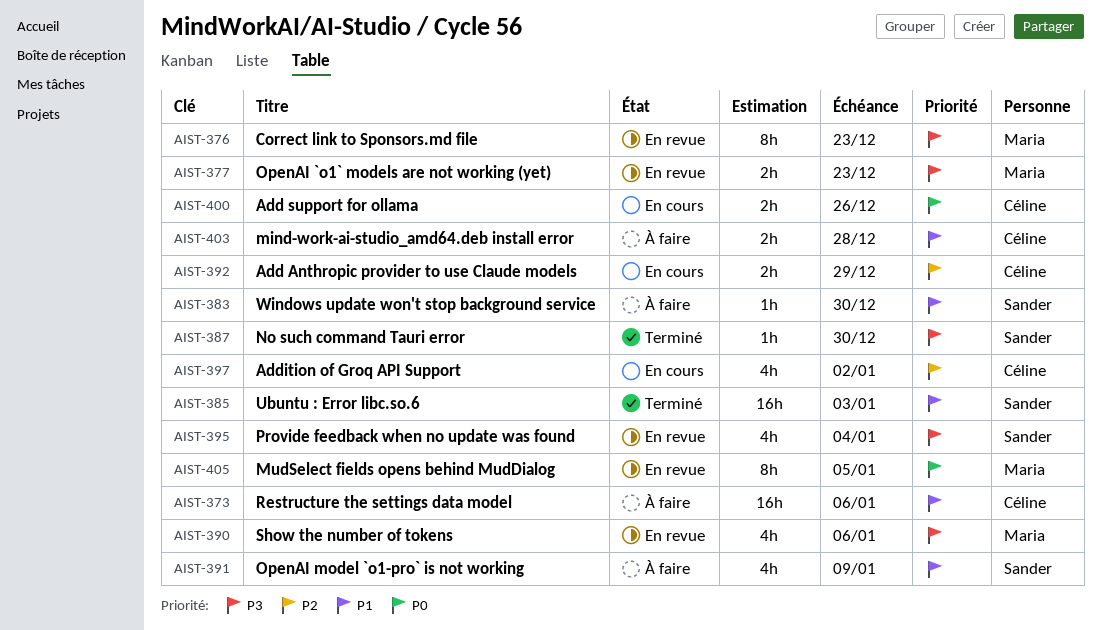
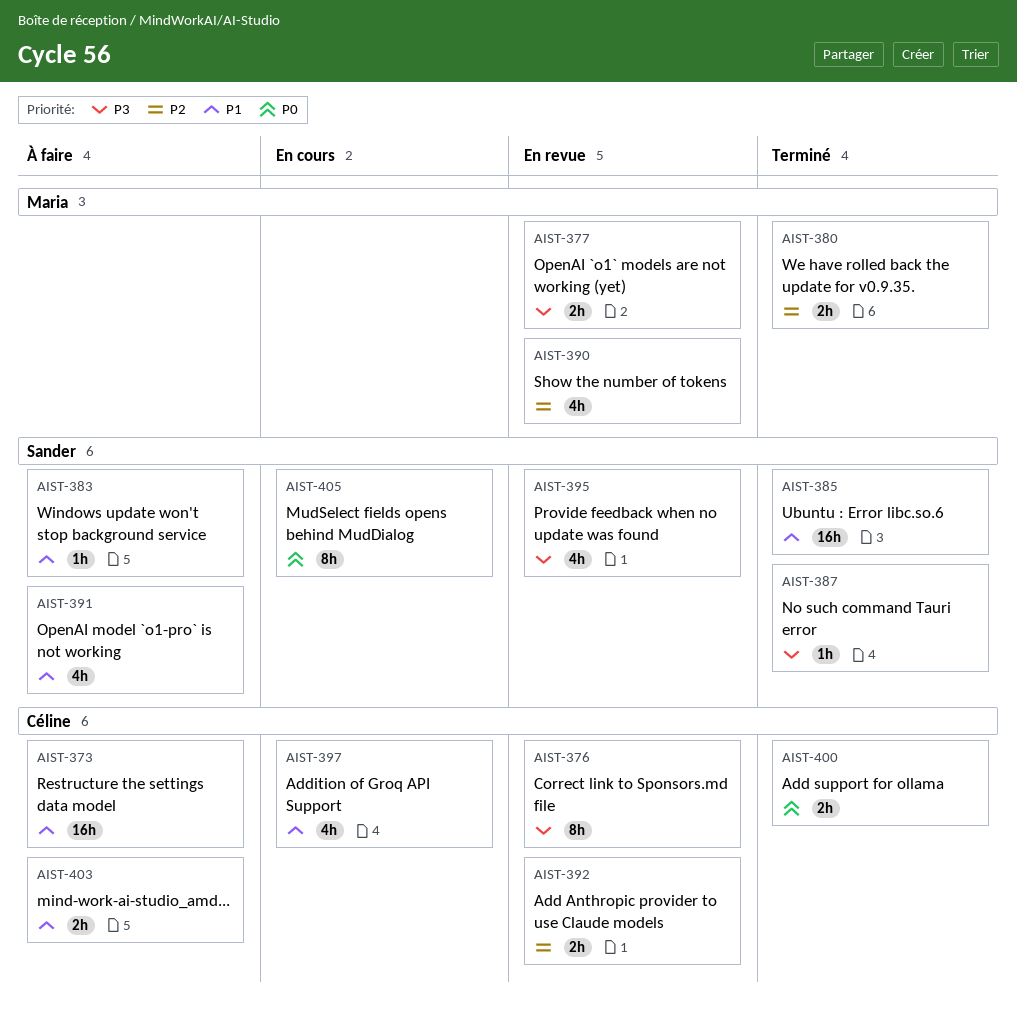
AIST-376, owner: Maria -> Céline
AIST-380: none -> present
AIST-390, priority: P3 -> P2
AIST-392, status: En cours -> En revue
AIST-397, priority: P2 -> P1
AIST-400, status: En cours -> Terminé
AIST-405, status: En revue -> En cours
AIST-405, owner: Maria -> Sander

